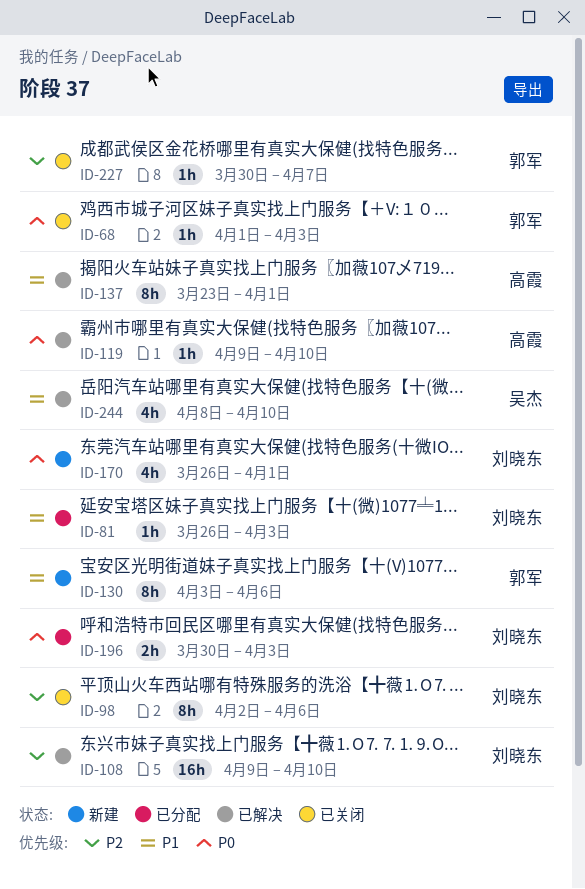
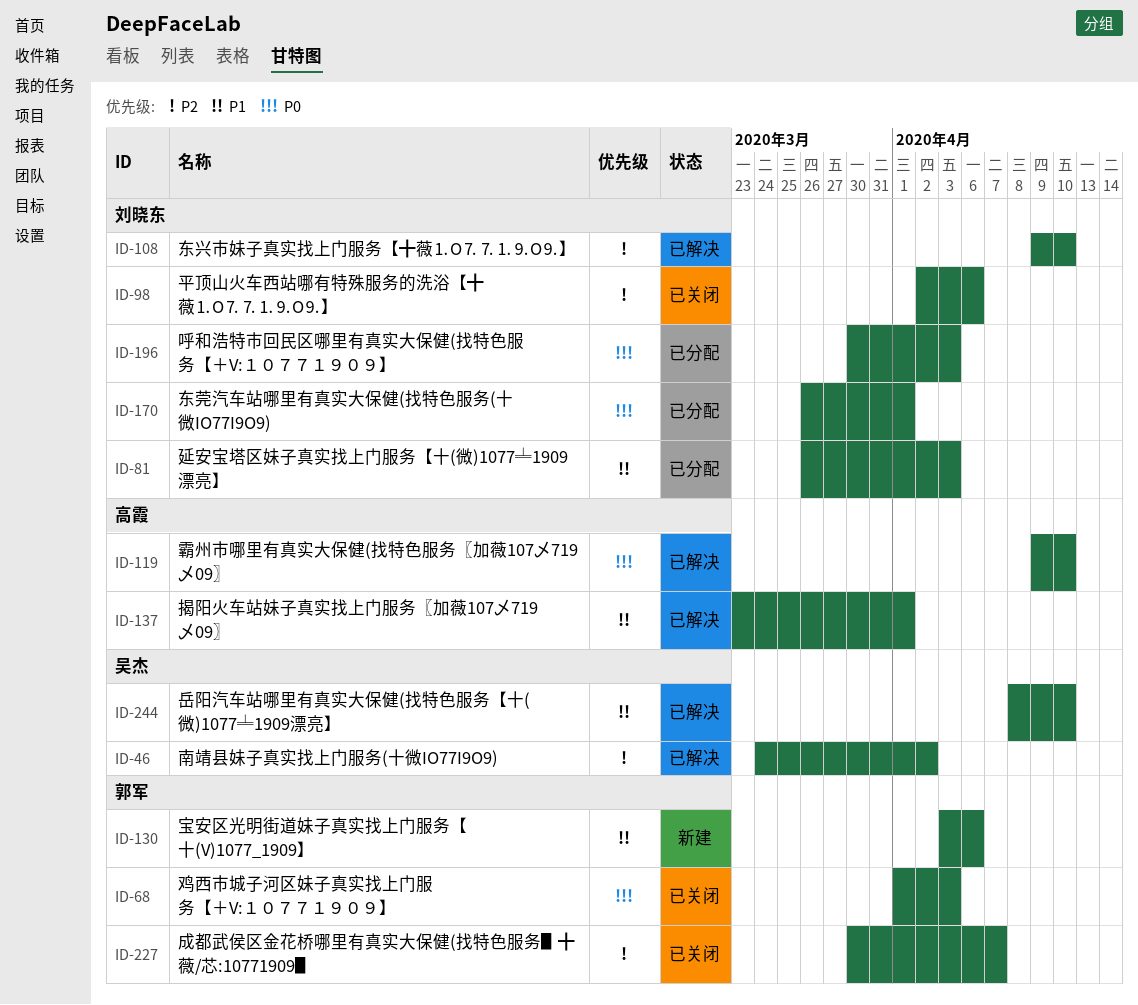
ID-46: none -> present
ID-170, status: 新建 -> 已分配

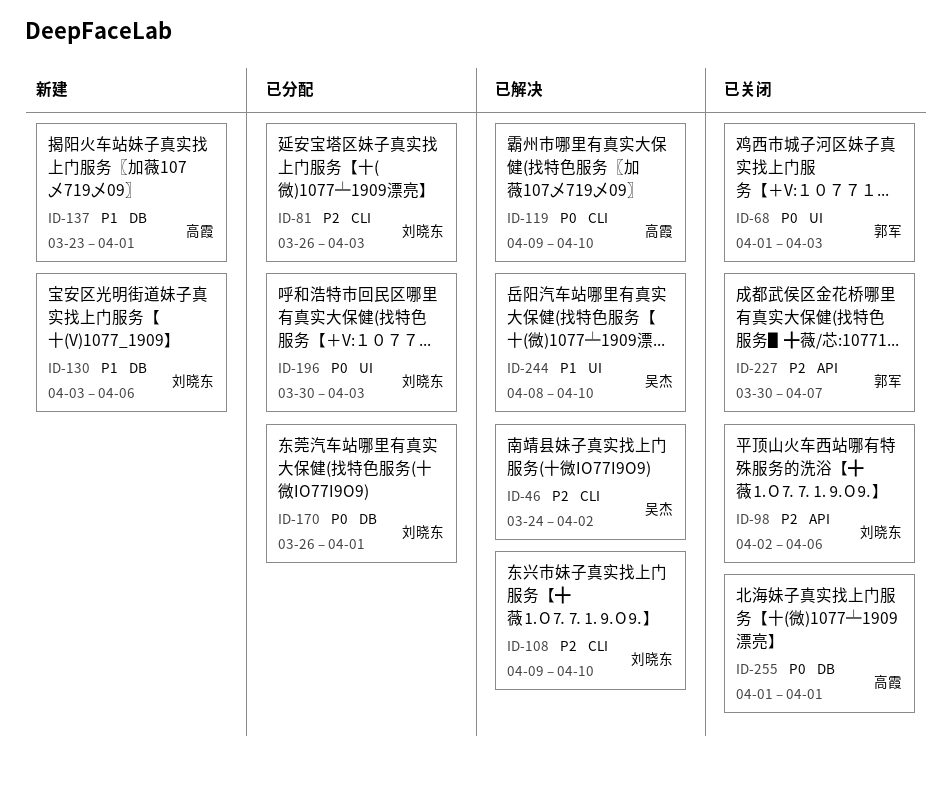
ID-81, priority: P1 -> P2
ID-130, owner: 郭军 -> 刘晓东
ID-137, status: 已解决 -> 新建
ID-255: none -> present

